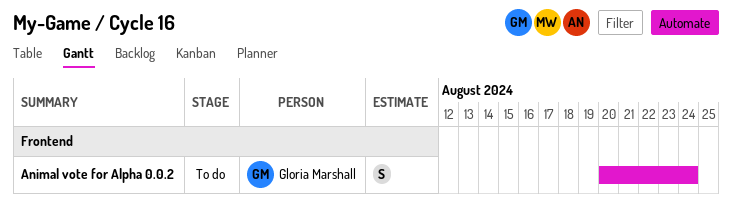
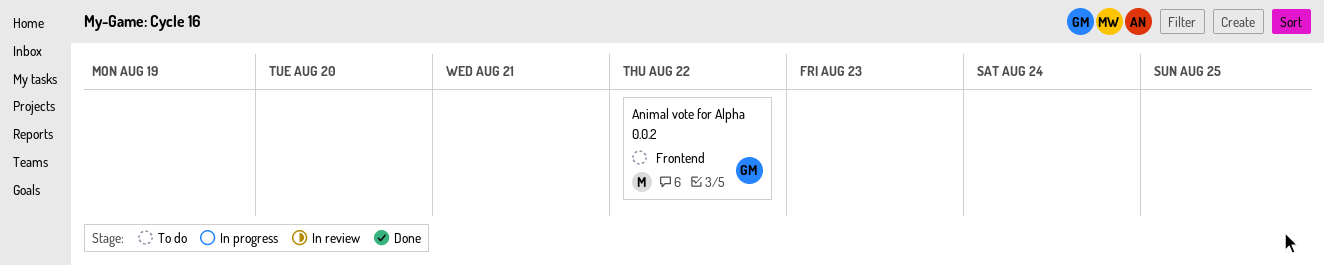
Animal vote for Alpha 0.0.2, estimate: S -> M
Animal vote for Alpha 0.0.2, due: Aug 24 -> Aug 22

